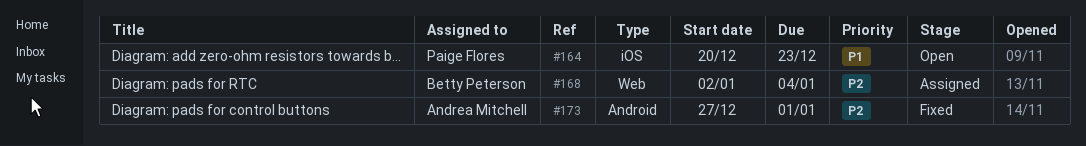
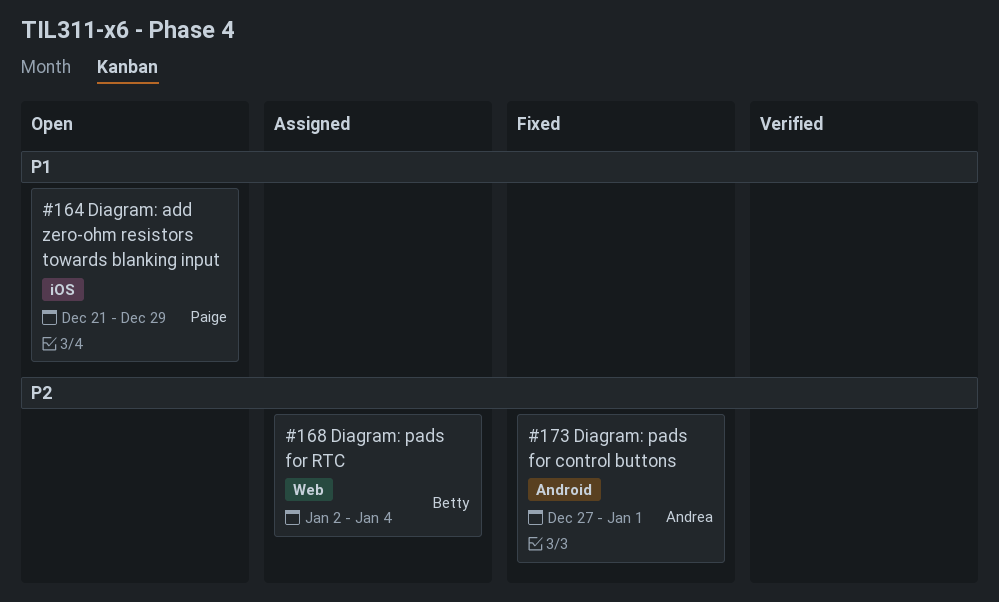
#164, start: Dec 20 -> Dec 21
#164, due: Dec 23 -> Dec 29

